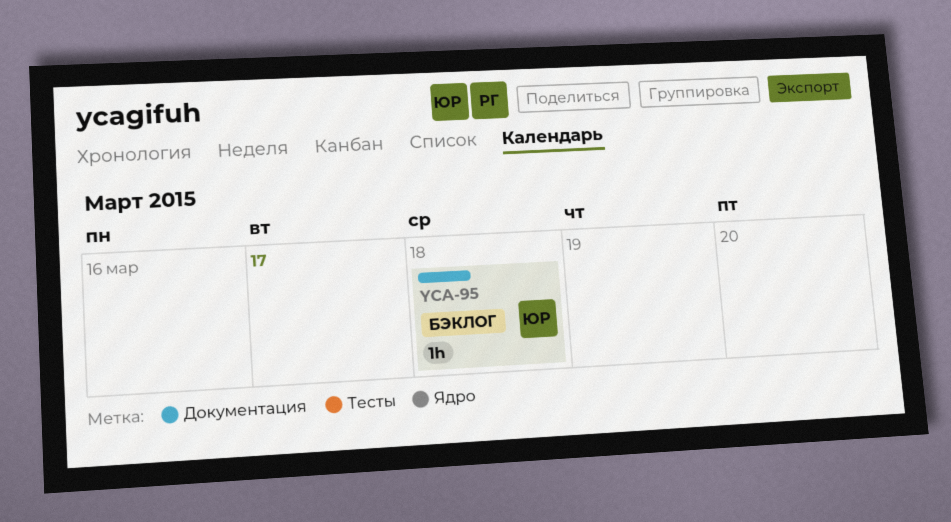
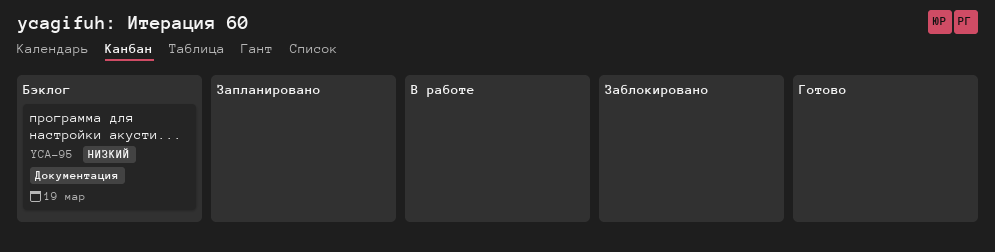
YCA-95, due: Mar 18 -> Mar 19

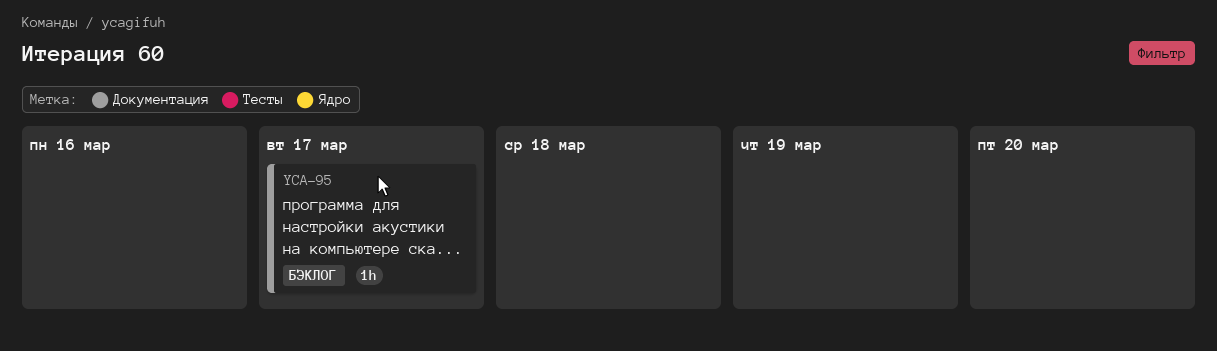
YCA-95, due: Mar 19 -> Mar 17

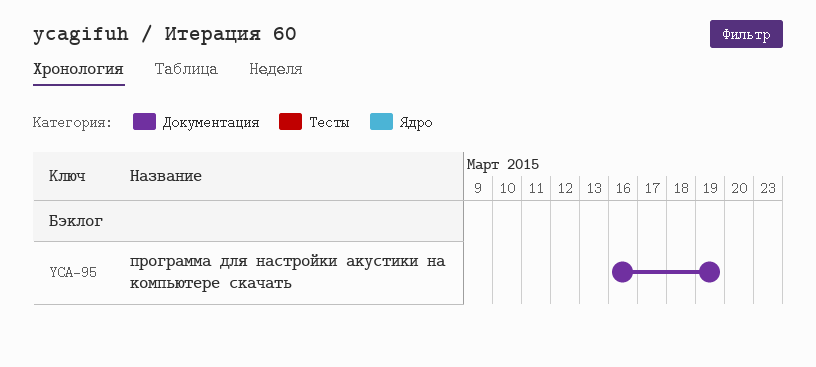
YCA-95, due: Mar 17 -> Mar 19

